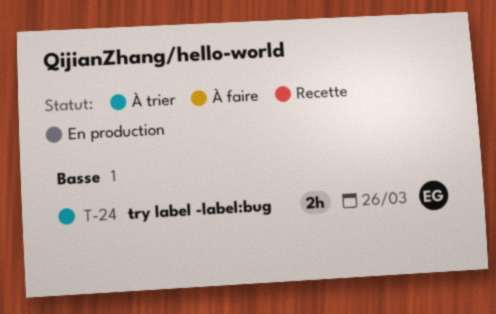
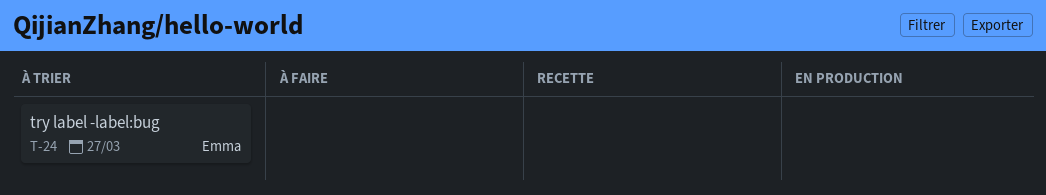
T-24, due: Mar 26 -> Mar 27

